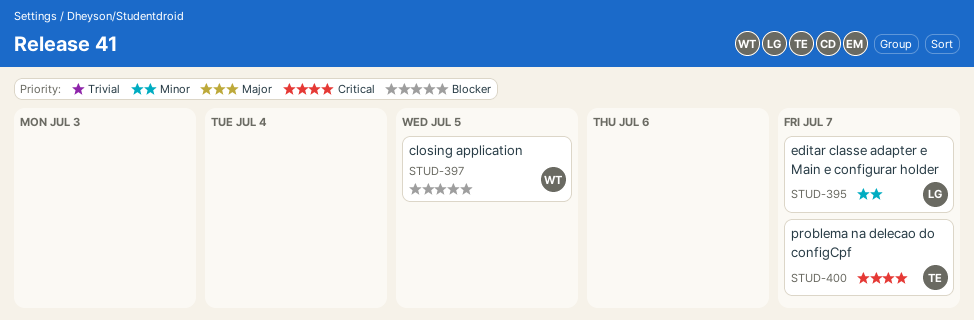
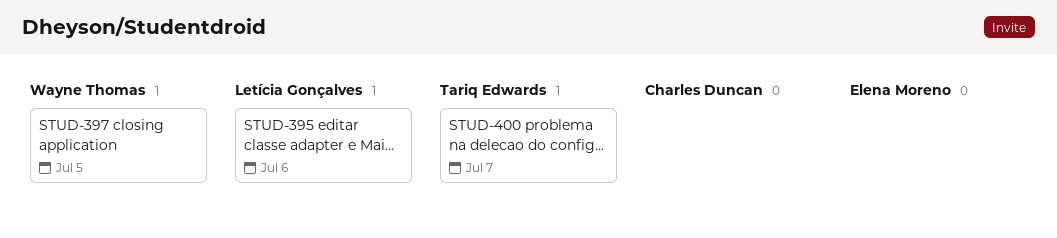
STUD-395, due: Jul 7 -> Jul 6

